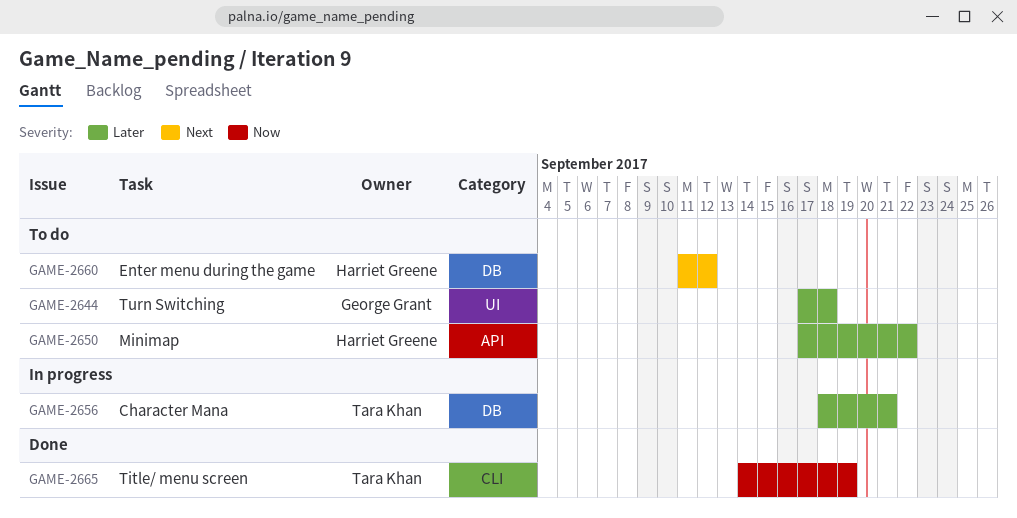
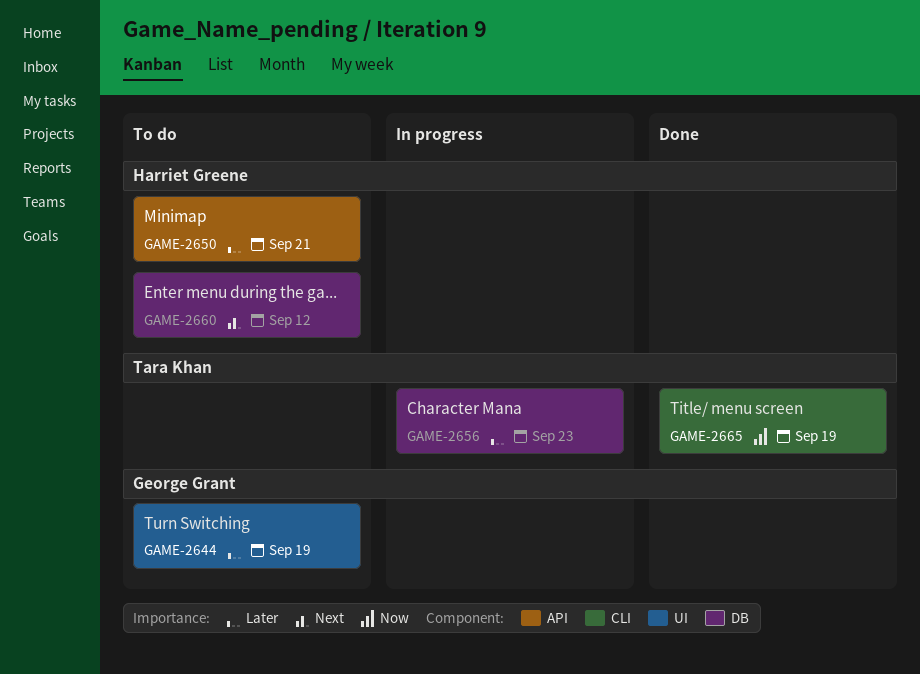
GAME-2644, due: Sep 18 -> Sep 19
GAME-2650, due: Sep 22 -> Sep 21
GAME-2656, due: Sep 21 -> Sep 23

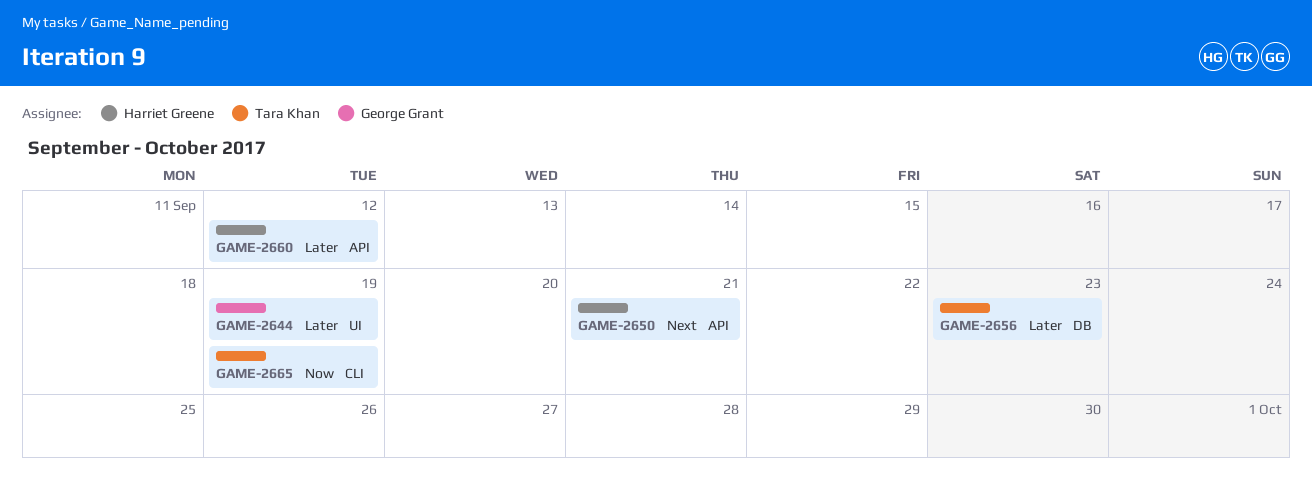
GAME-2650, priority: Later -> Next
GAME-2660, priority: Next -> Later
GAME-2660, label: DB -> API

